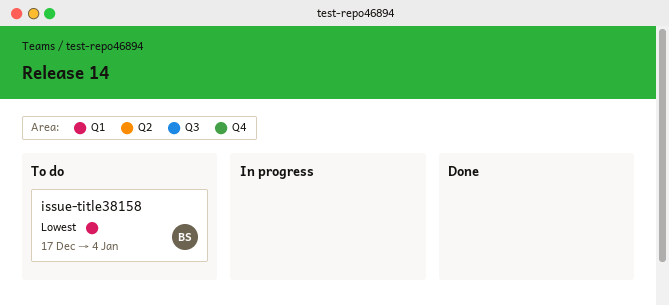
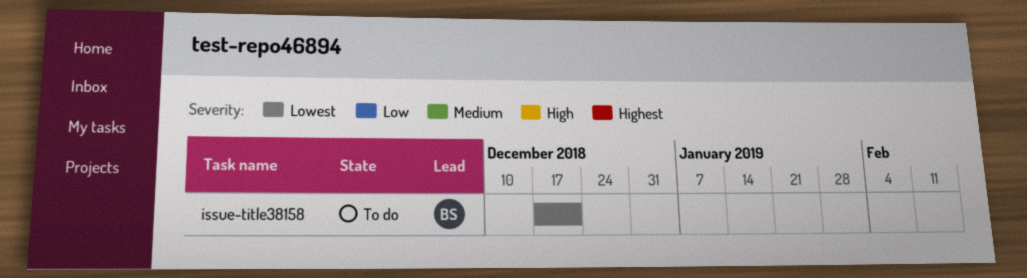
issue-title38158, due: Jan 4 -> Dec 21

